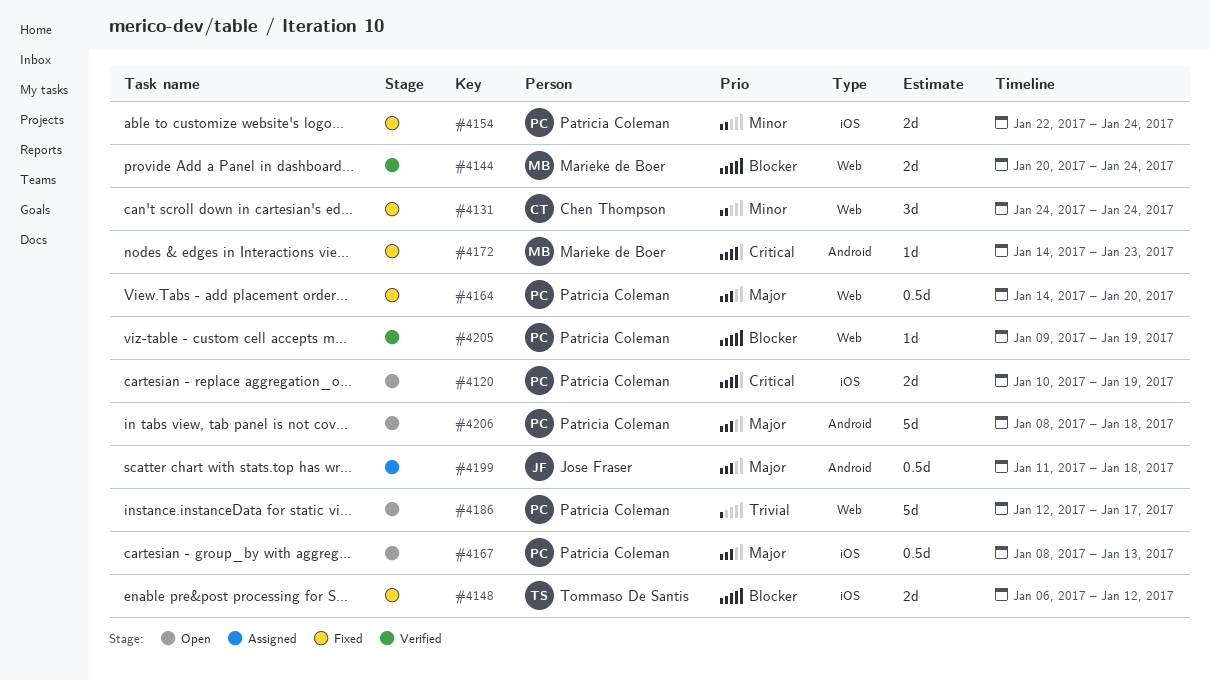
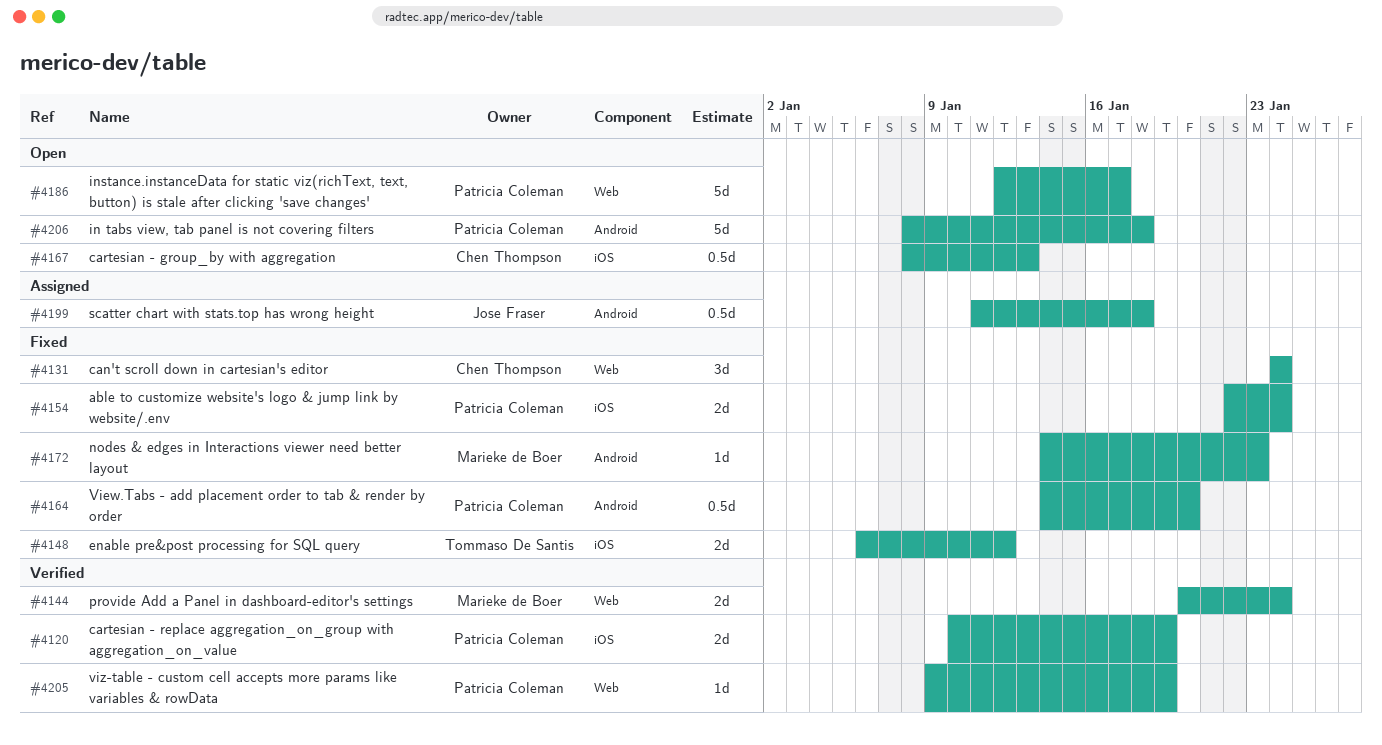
#4120, status: Open -> Verified
#4164, label: Web -> Android
#4167, owner: Patricia Coleman -> Chen Thompson

